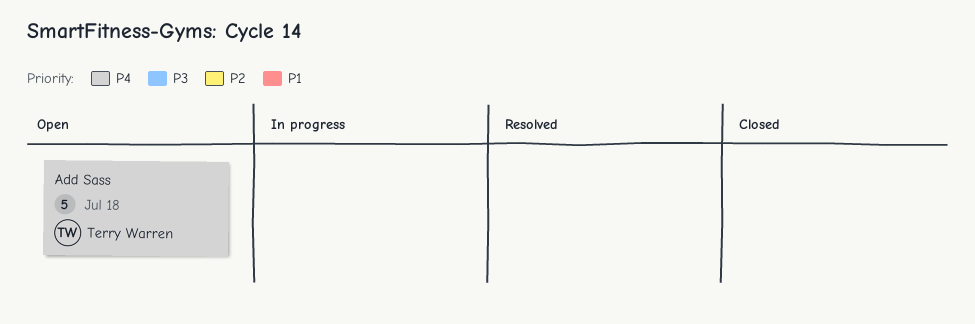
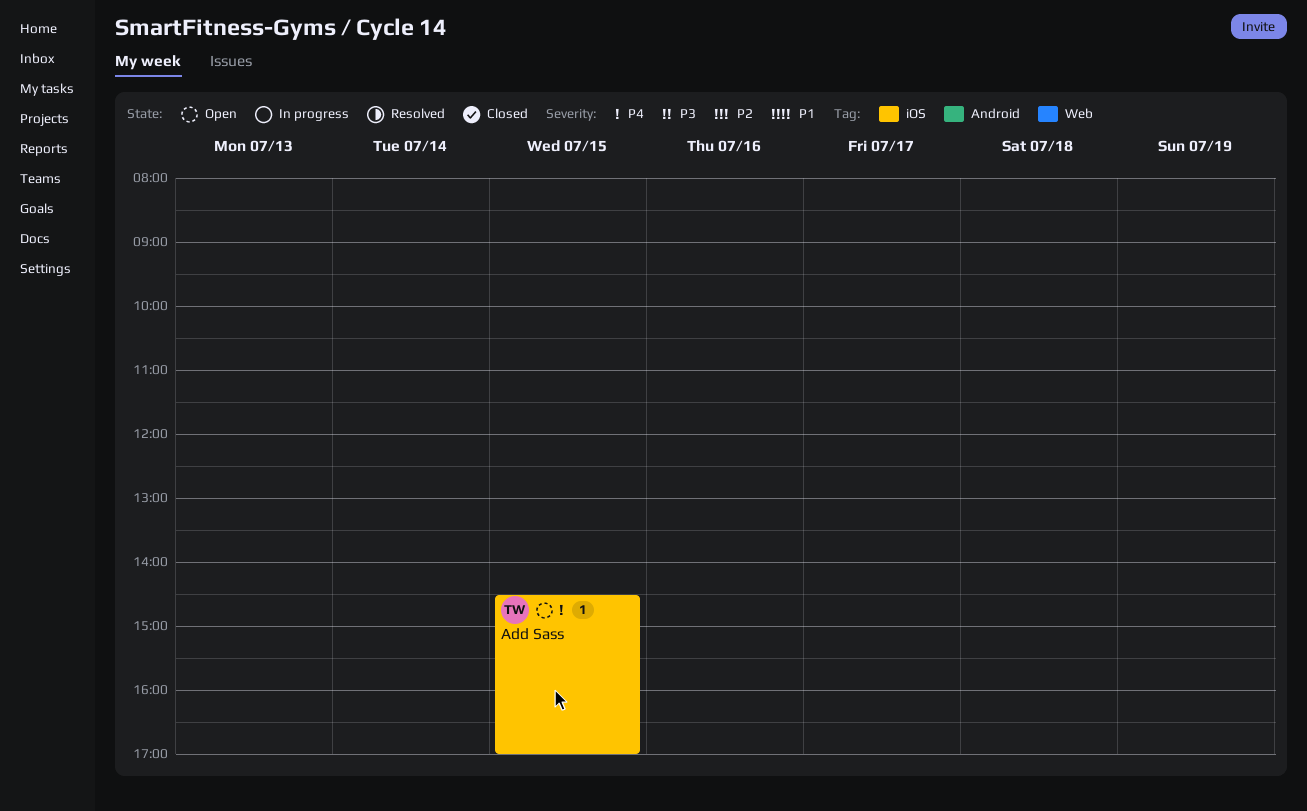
Add Sass, estimate: 5 -> 1
Add Sass, day: Jul 18 -> Jul 15

